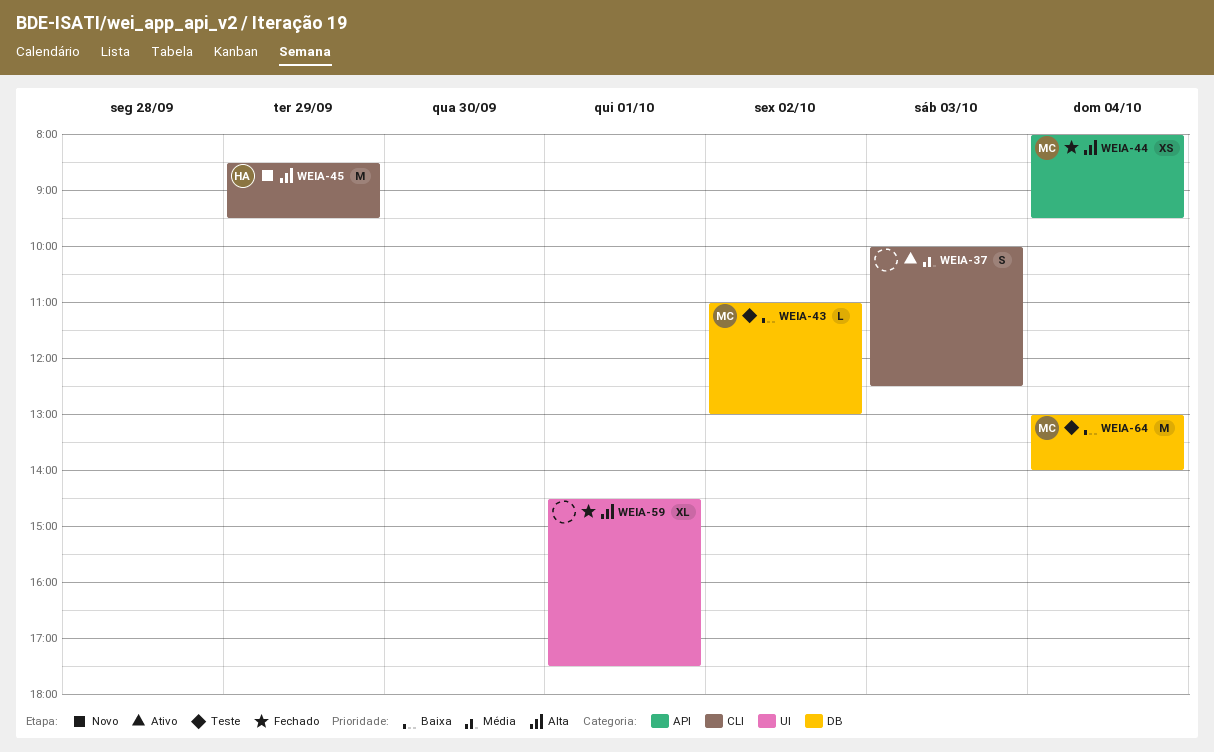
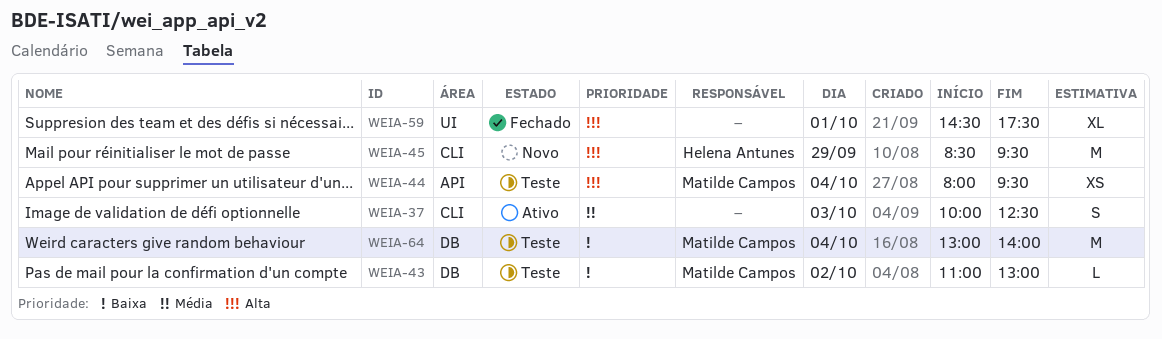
WEIA-44, status: Fechado -> Teste

